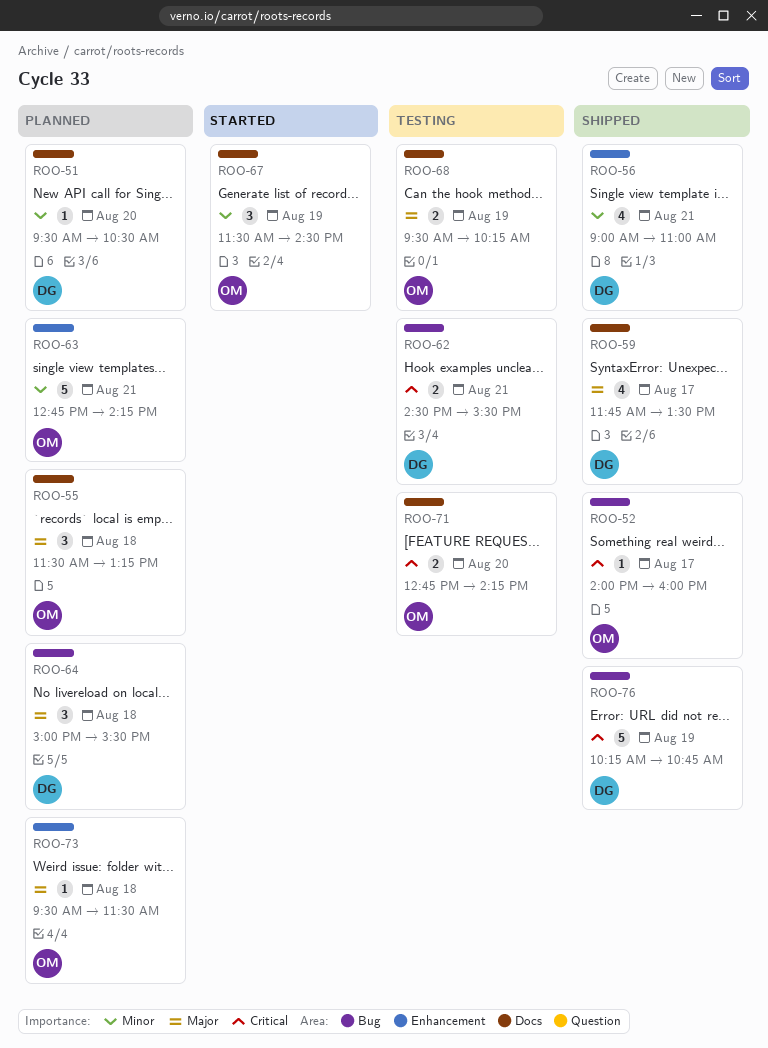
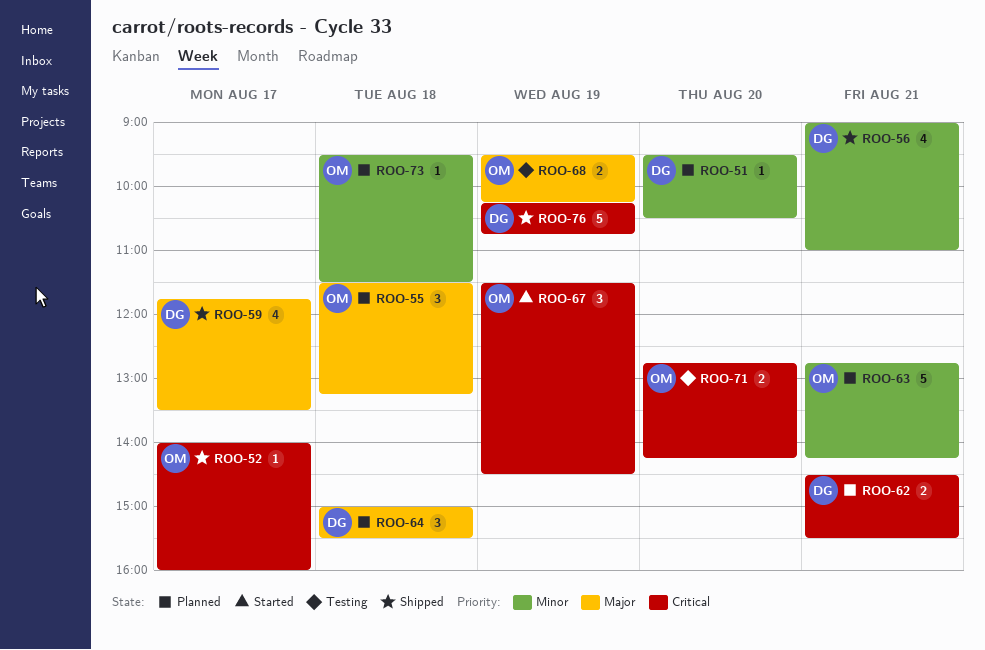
ROO-62, status: Testing -> Planned
ROO-67, priority: Minor -> Critical
ROO-73, priority: Major -> Minor

